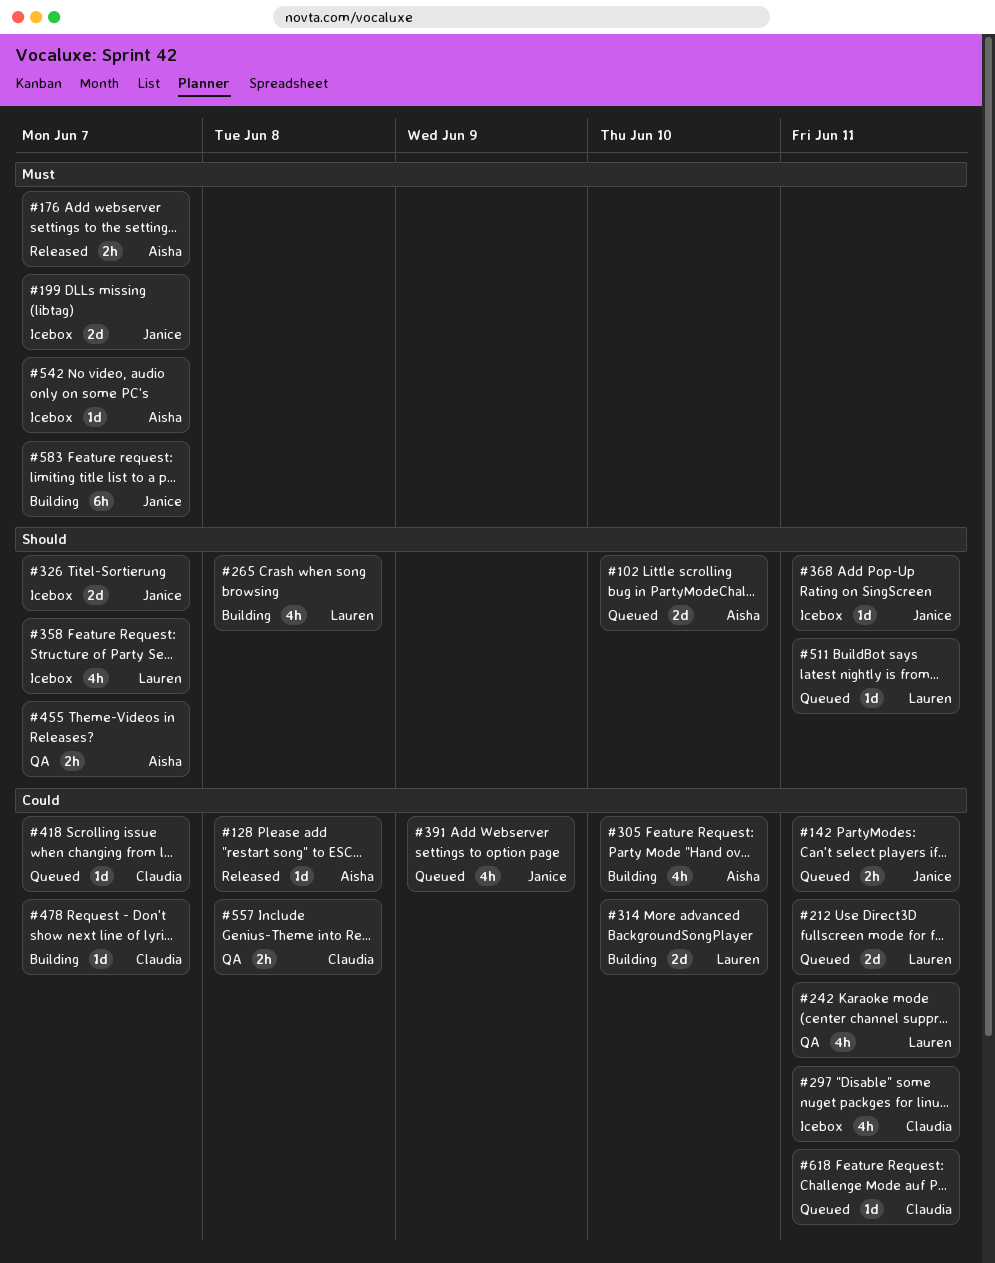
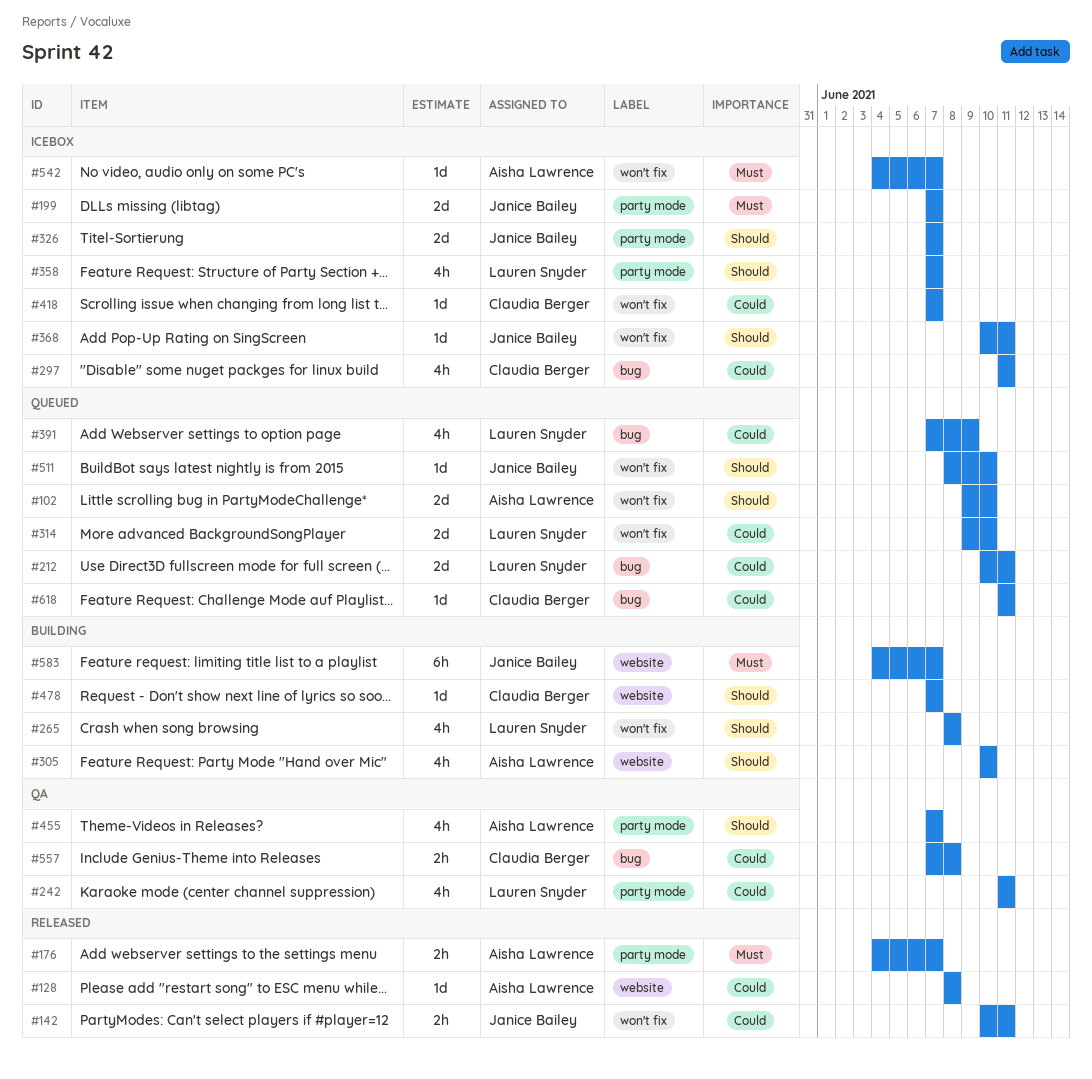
#142, status: Queued -> Released
#305, priority: Could -> Should
#314, status: Building -> Queued
#391, owner: Janice Bailey -> Lauren Snyder
#418, status: Queued -> Icebox
#455, estimate: 2h -> 4h
#478, priority: Could -> Should
#511, owner: Lauren Snyder -> Janice Bailey
#511, due: Jun 11 -> Jun 10

